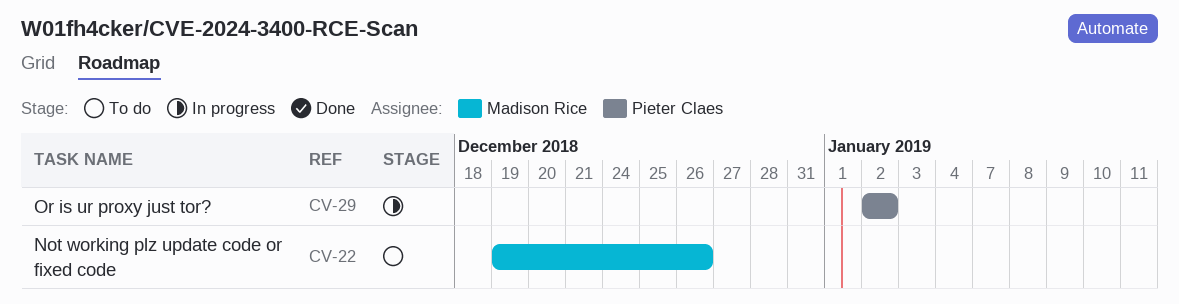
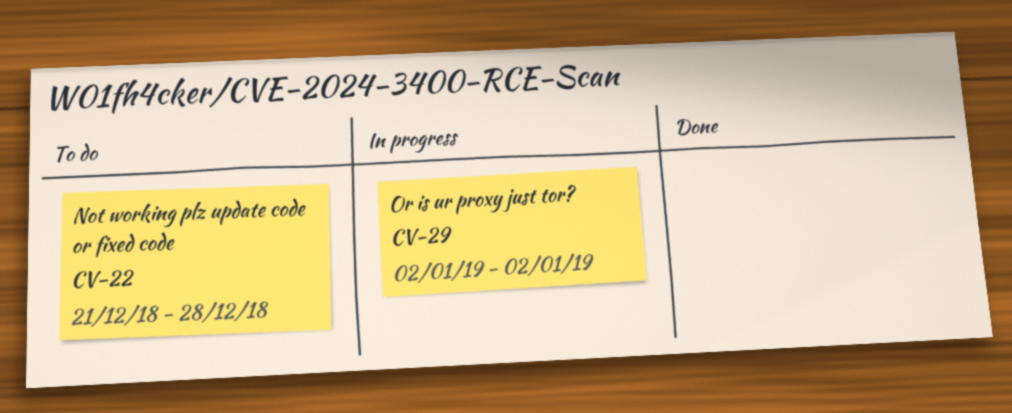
CV-22, start: Dec 19 -> Dec 21
CV-22, due: Dec 26 -> Dec 28

